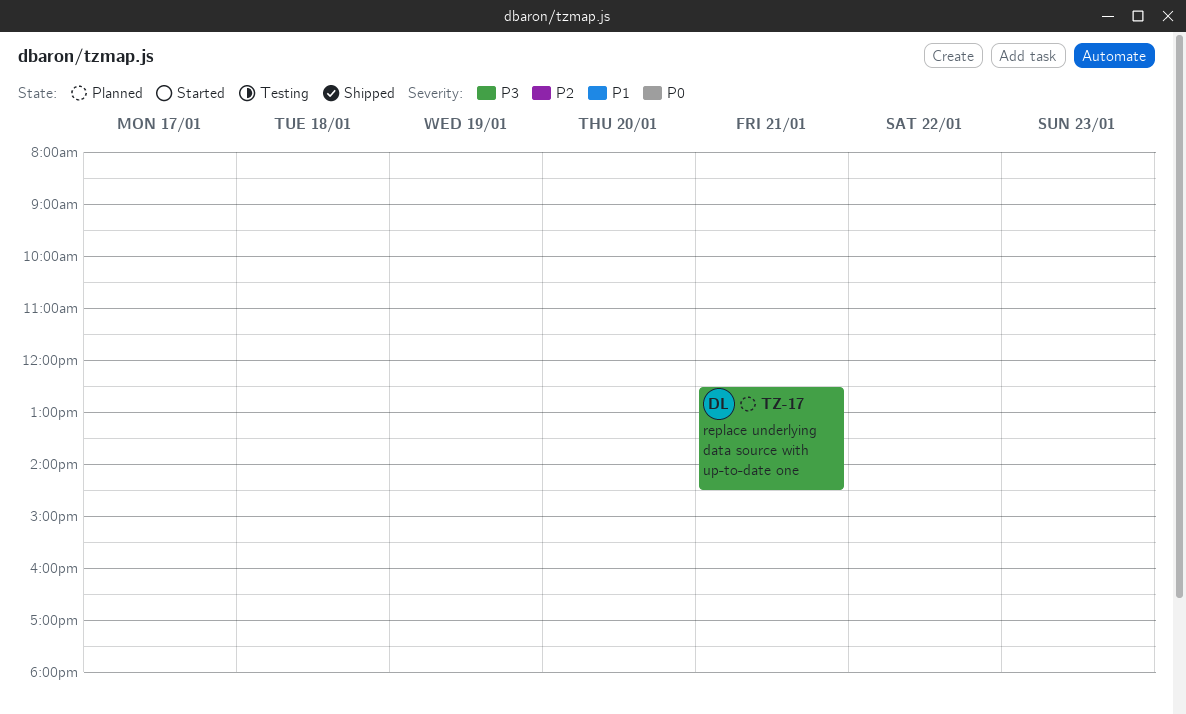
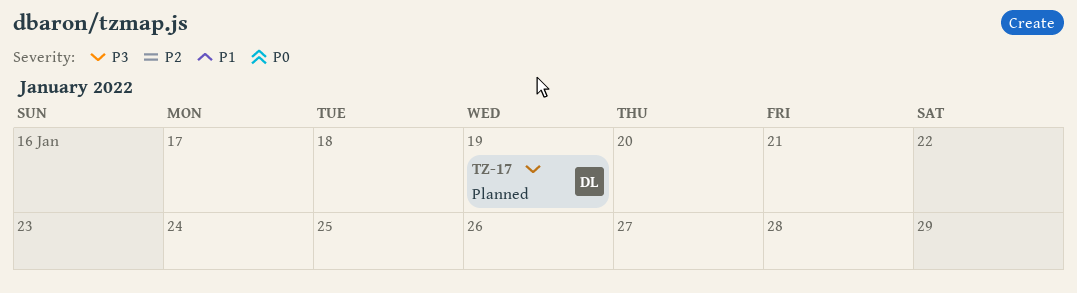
TZ-17, day: Jan 21 -> Jan 19

